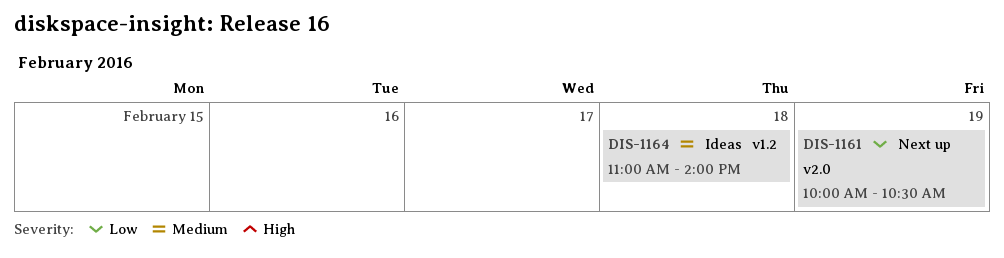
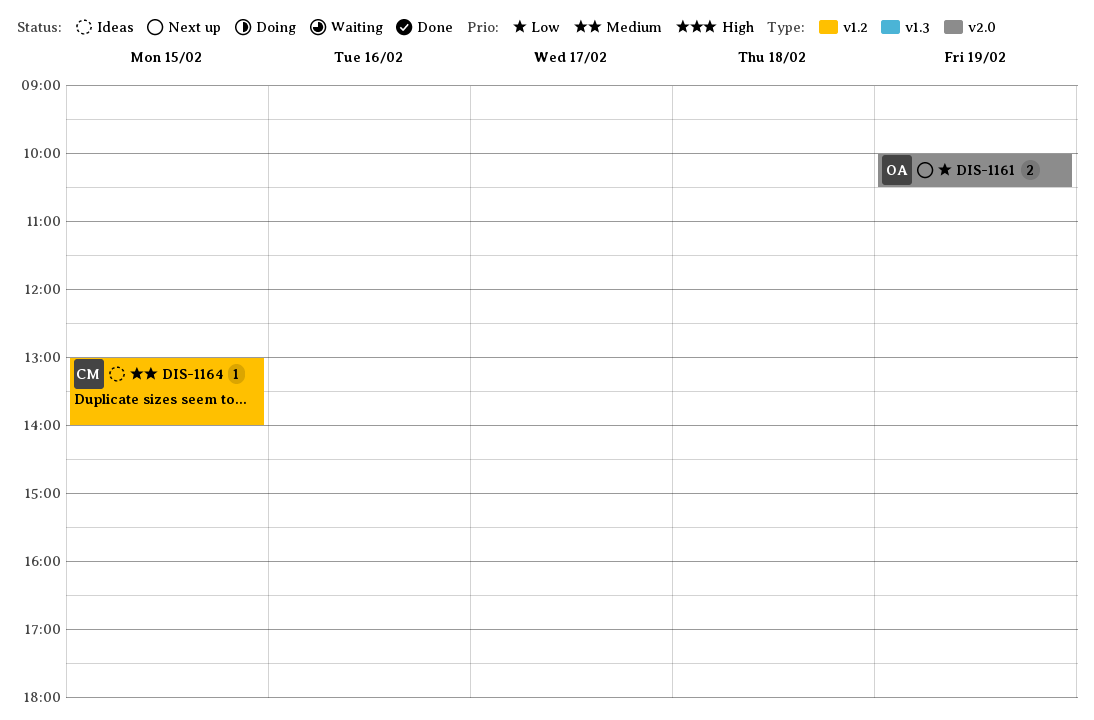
DIS-1164, day: Feb 18 -> Feb 15
DIS-1164, begins: 11:00 -> 13:00

